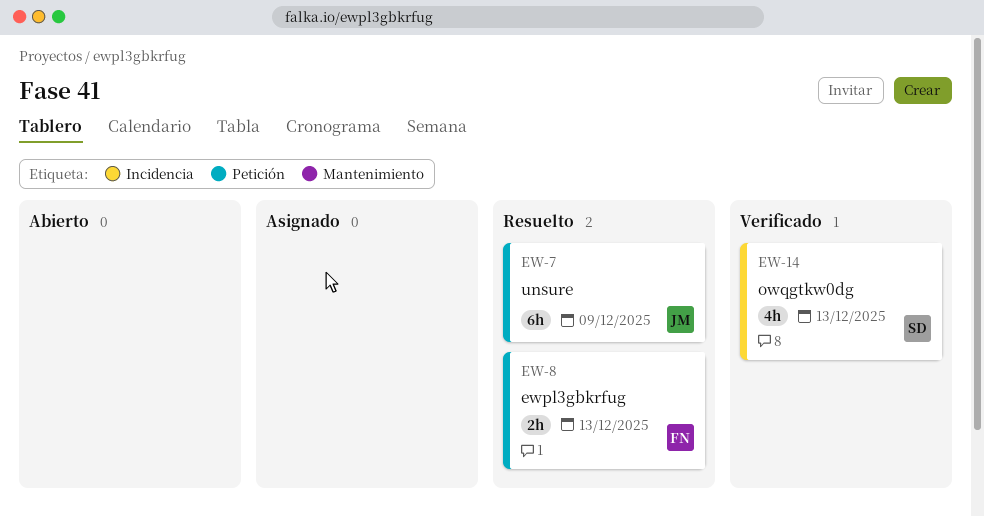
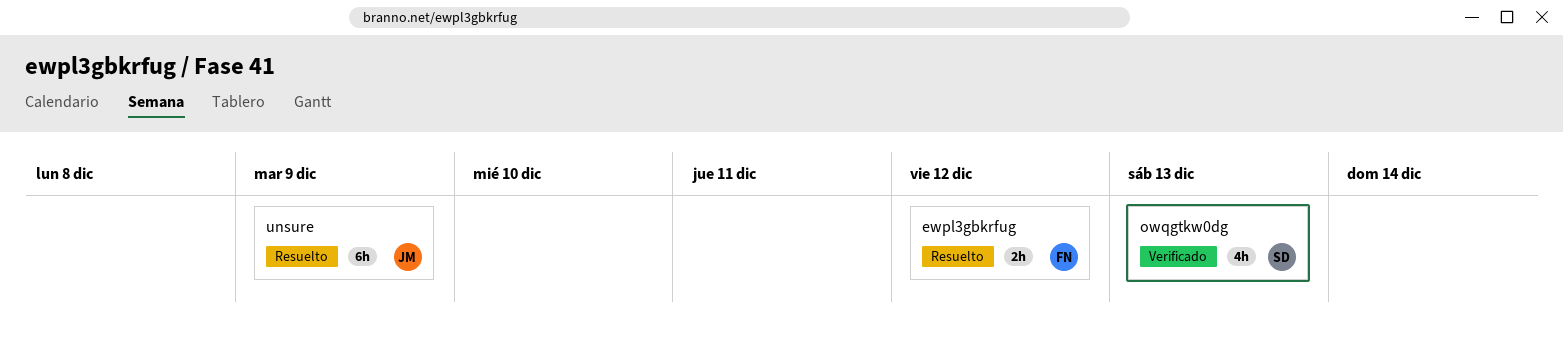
ewpl3gbkrfug, due: Dec 13 -> Dec 12

